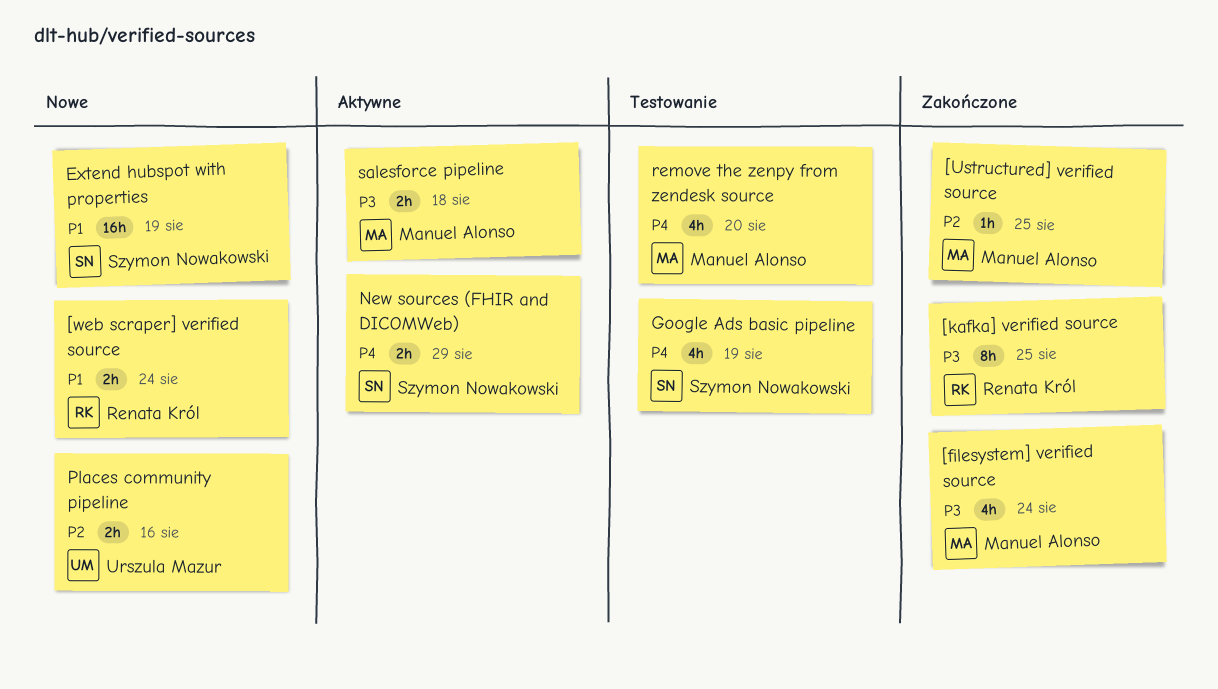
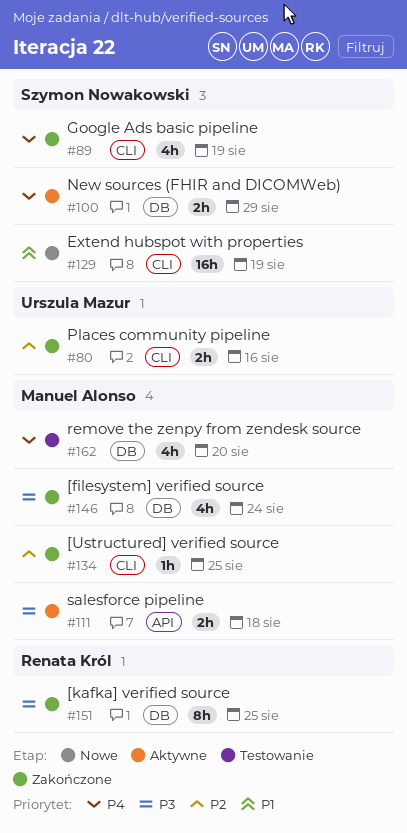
[web scraper] verified source: present -> none
Google Ads basic pipeline, status: Testowanie -> Zakończone
Places community pipeline, status: Nowe -> Zakończone

